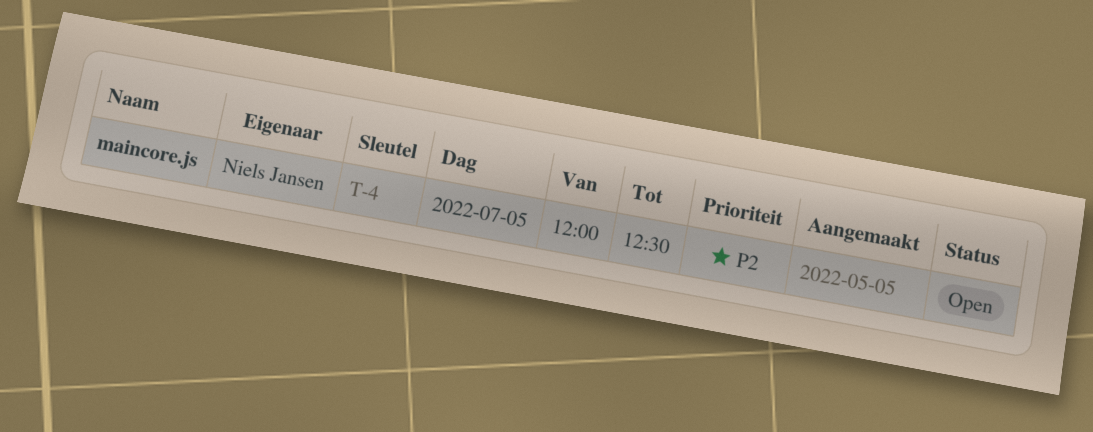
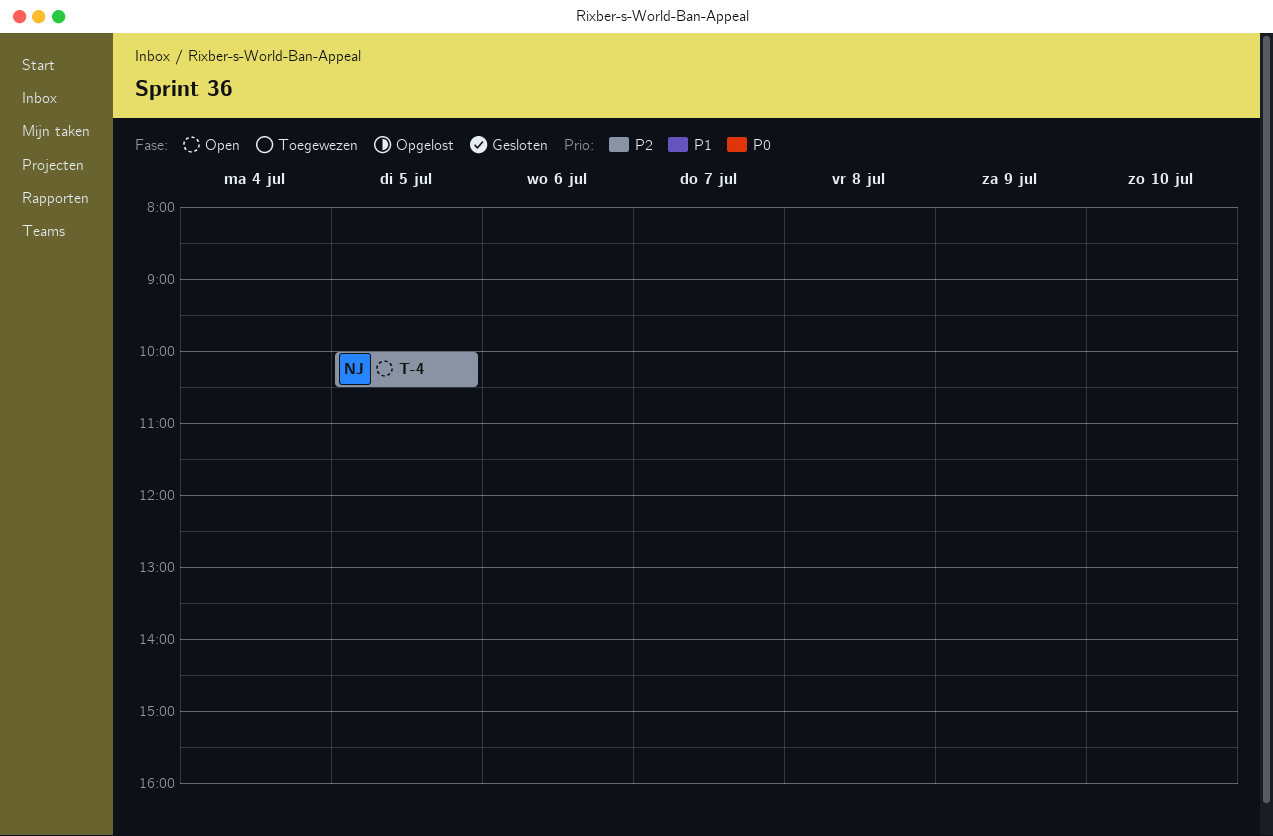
T-4, begins: 12:00 -> 10:00
T-4, ends: 12:30 -> 10:30

